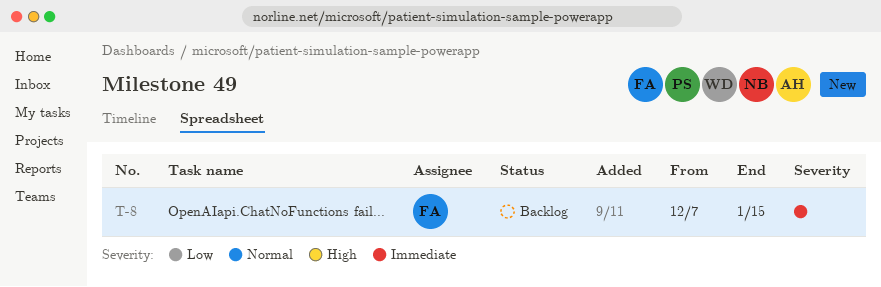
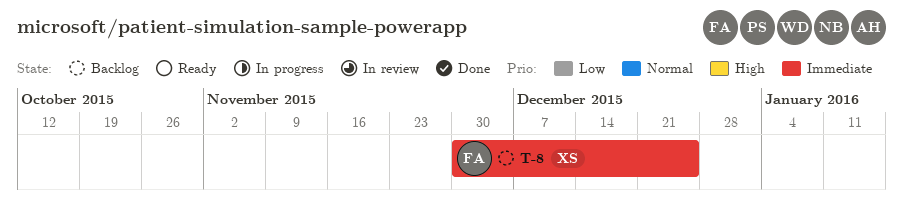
T-8, start: Dec 7 -> Nov 30
T-8, due: Jan 15 -> Dec 25

